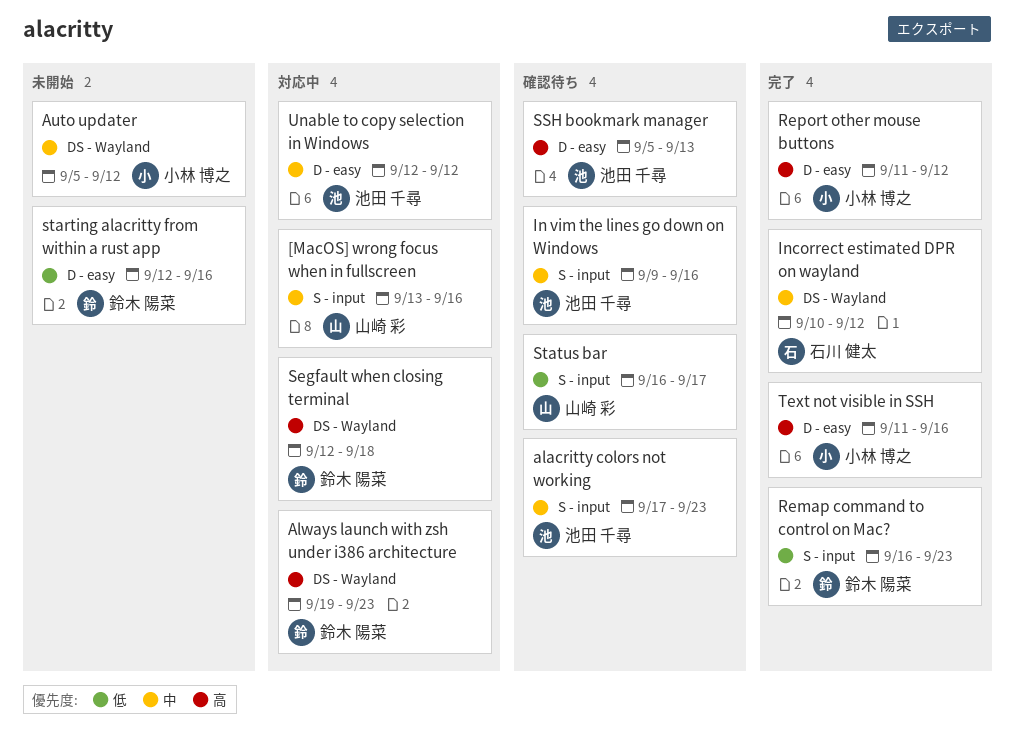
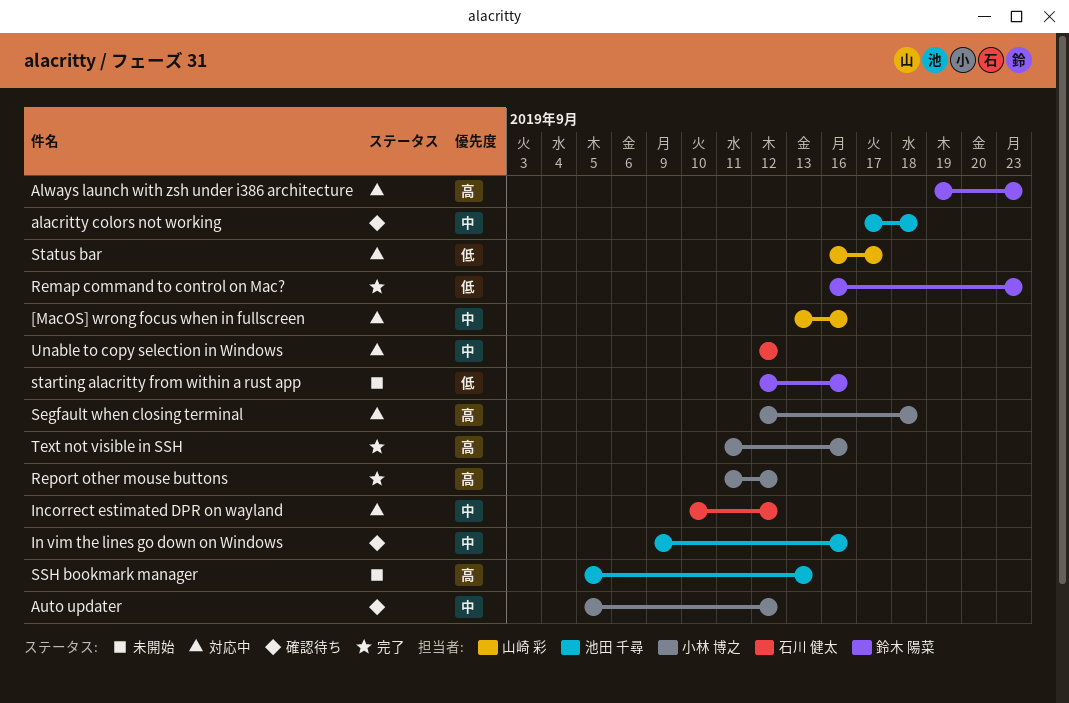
alacritty colors not working, due: Sep 23 -> Sep 18
Auto updater, status: 未開始 -> 確認待ち
Incorrect estimated DPR on wayland, status: 完了 -> 対応中
Segfault when closing terminal, owner: 鈴木 陽菜 -> 小林 博之
SSH bookmark manager, status: 確認待ち -> 未開始
Status bar, status: 確認待ち -> 対応中
Unable to copy selection in Windows, owner: 池田 千尋 -> 石川 健太

